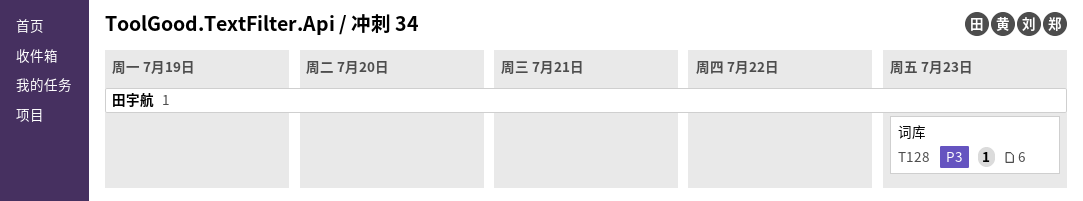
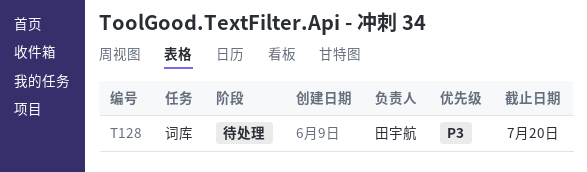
T128, due: Jul 23 -> Jul 20

